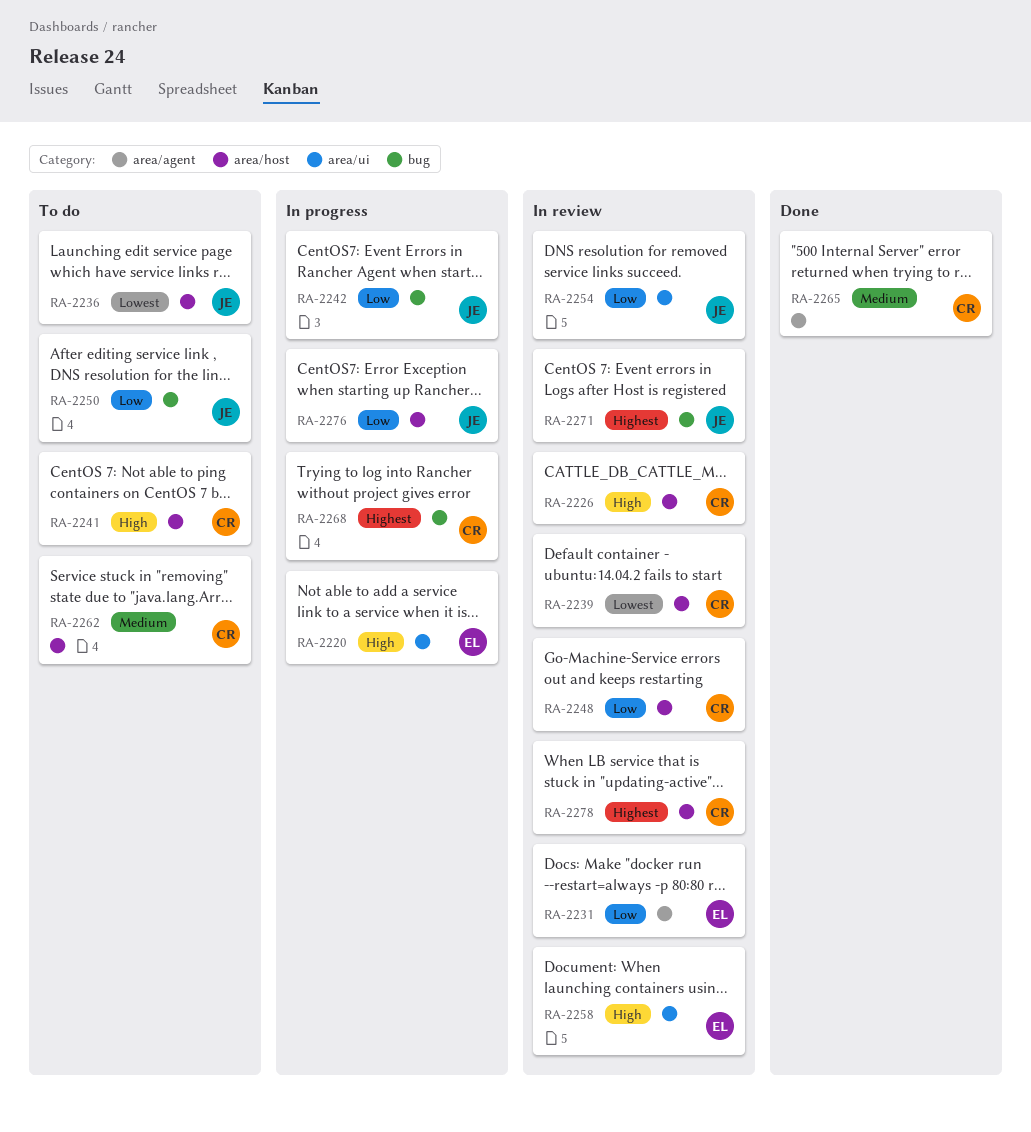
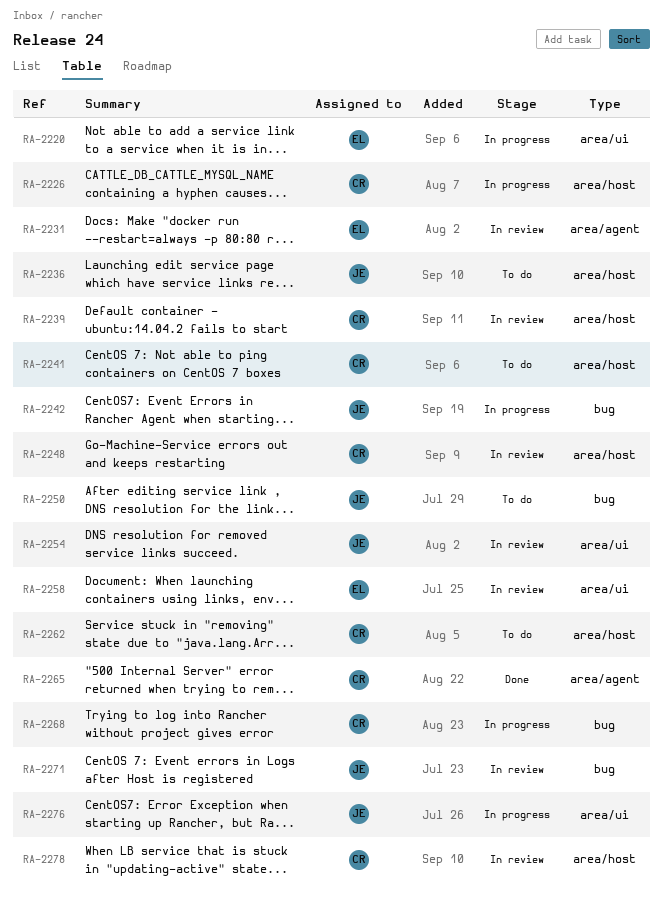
RA-2226, status: In review -> In progress
RA-2276, label: area/host -> area/ui

